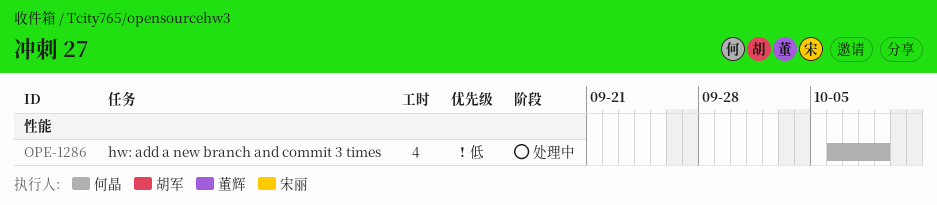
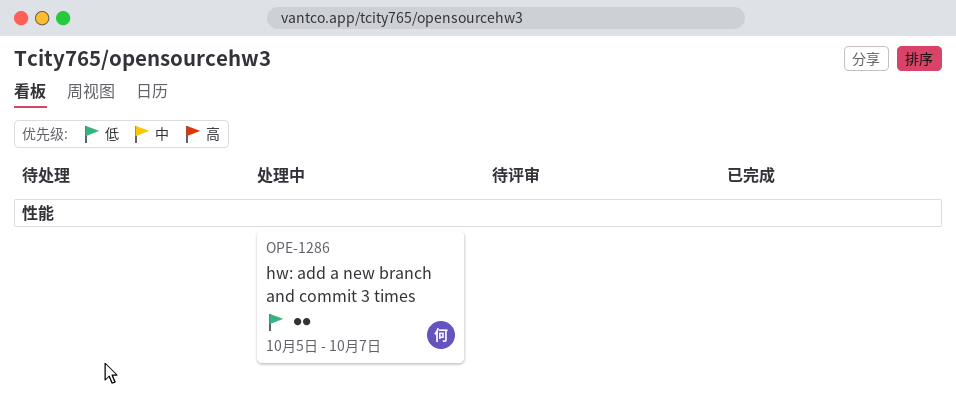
OPE-1286, estimate: 4 -> 2
OPE-1286, start: Oct 6 -> Oct 5
OPE-1286, due: Oct 9 -> Oct 7

